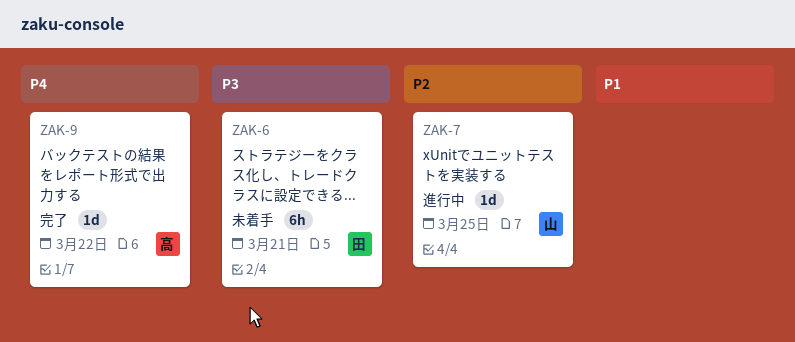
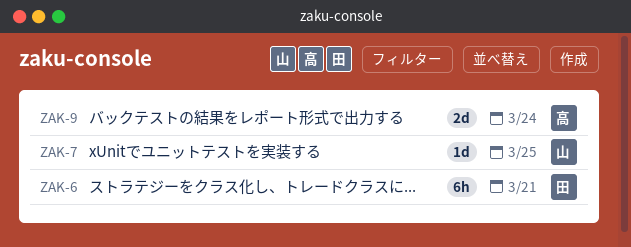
ZAK-9, estimate: 1d -> 2d
ZAK-9, due: Mar 22 -> Mar 24

